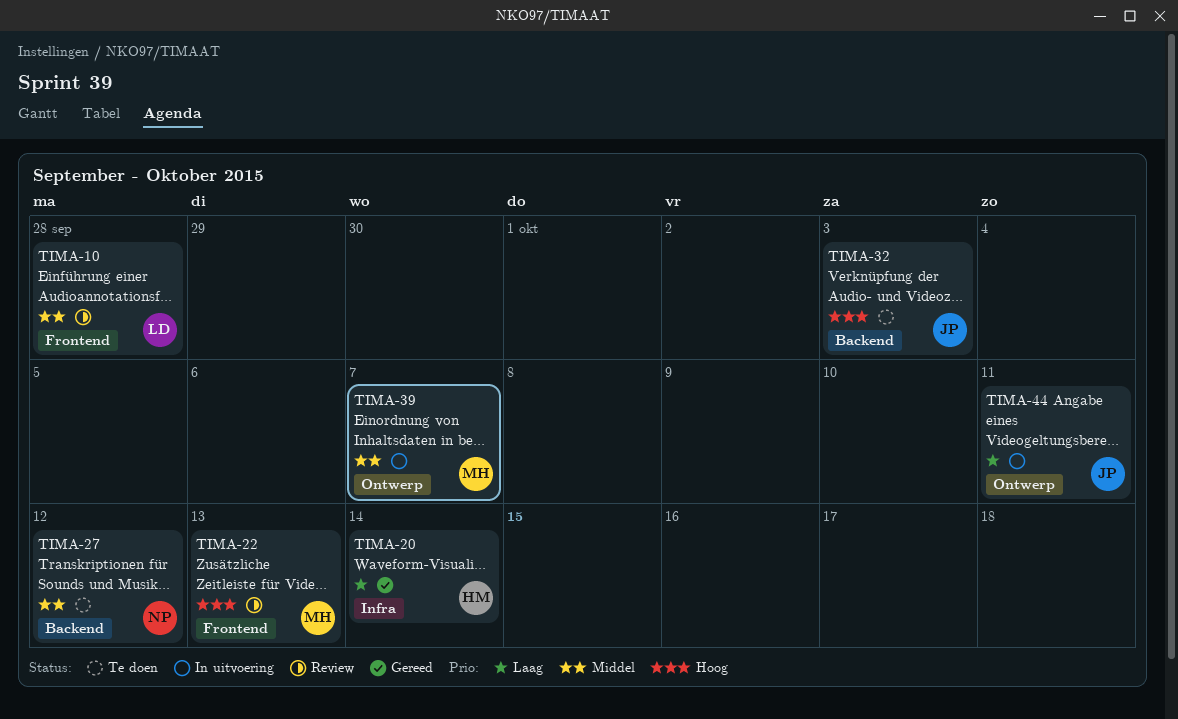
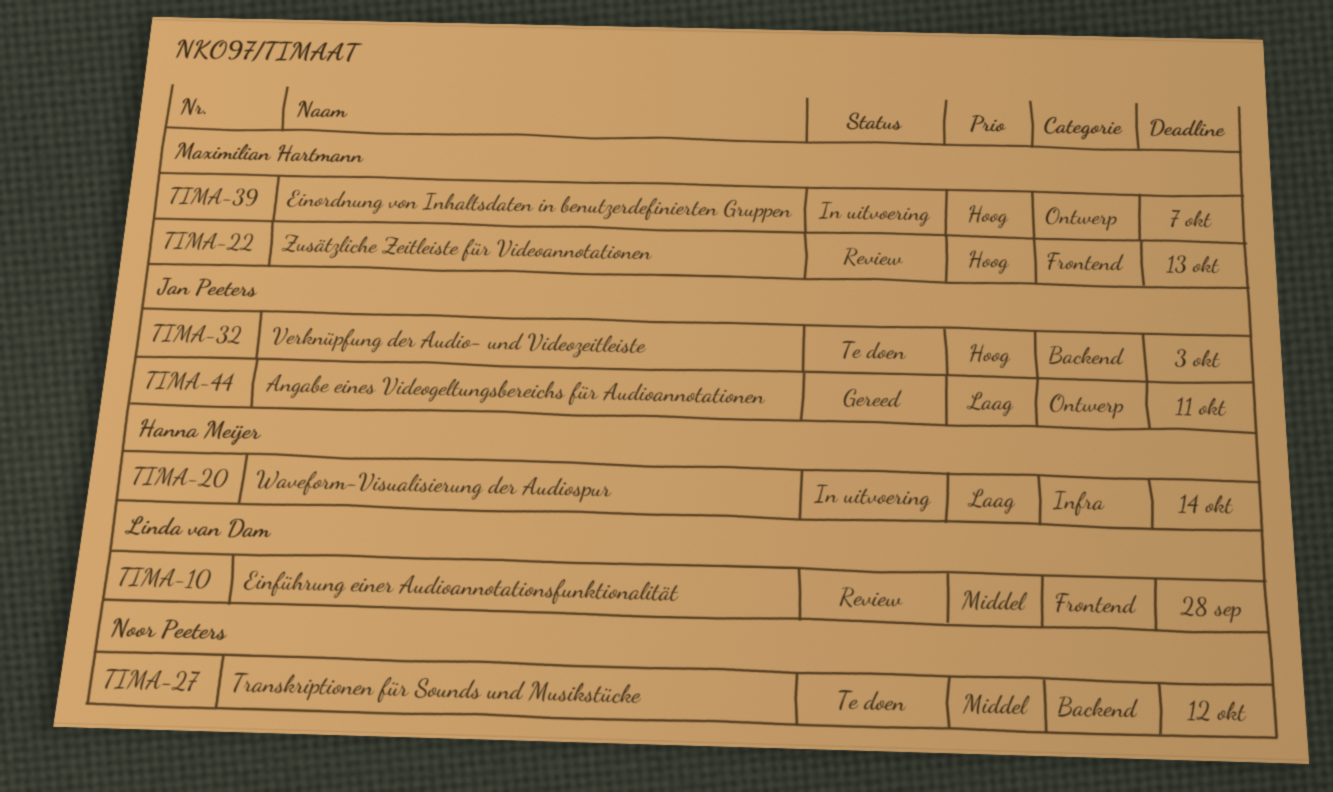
TIMA-20, status: Gereed -> In uitvoering
TIMA-39, priority: Middel -> Hoog
TIMA-44, status: In uitvoering -> Gereed

